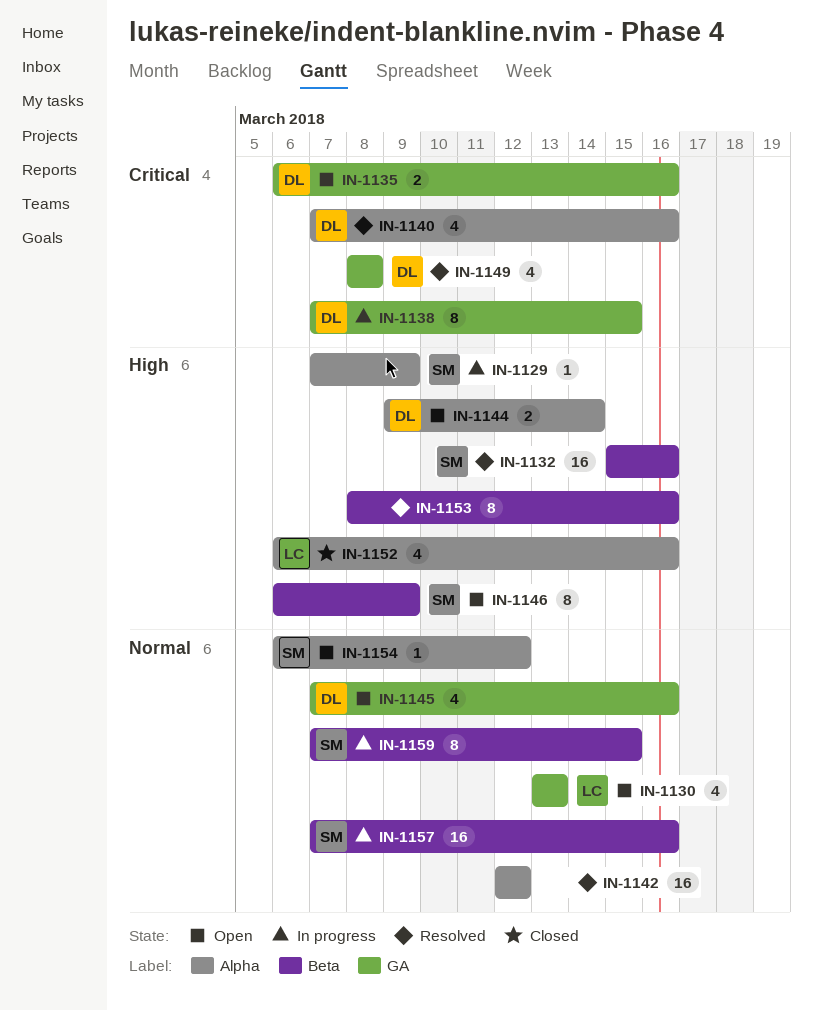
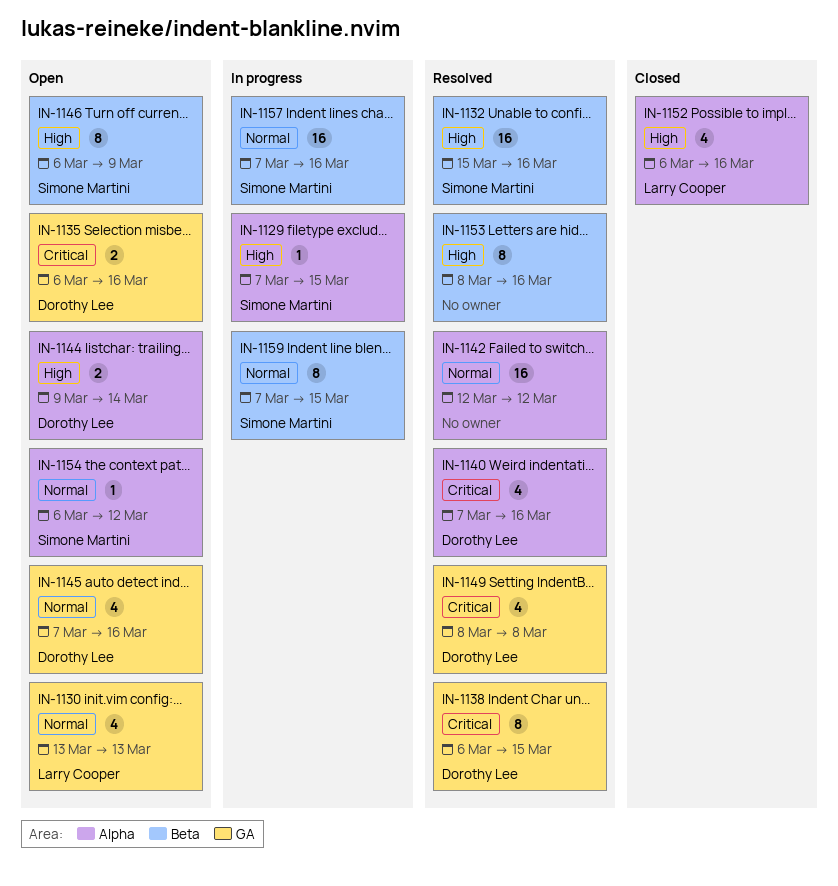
IN-1129, due: Mar 9 -> Mar 15
IN-1138, status: In progress -> Resolved
IN-1138, start: Mar 7 -> Mar 6

